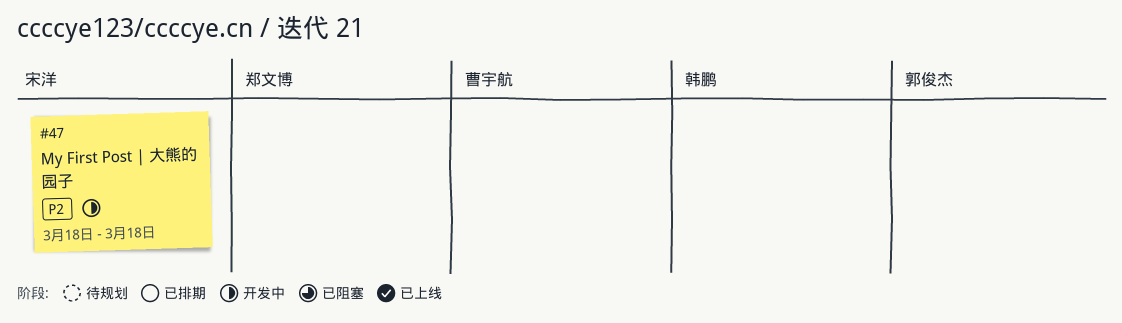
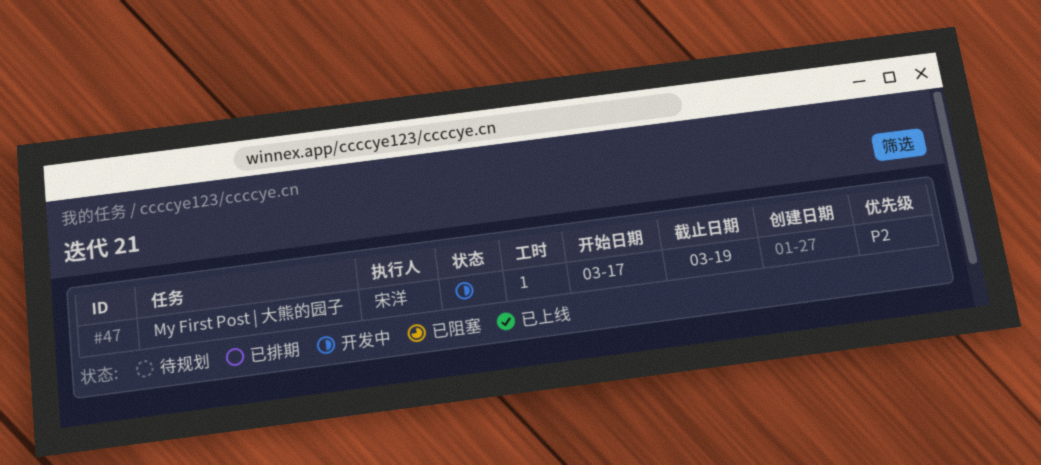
#47, start: Mar 18 -> Mar 17
#47, due: Mar 18 -> Mar 19

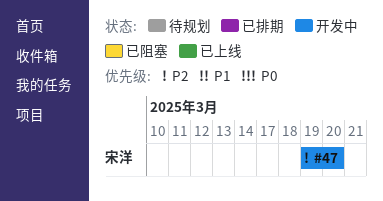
#47, start: Mar 17 -> Mar 19
#47, due: Mar 19 -> Mar 20

